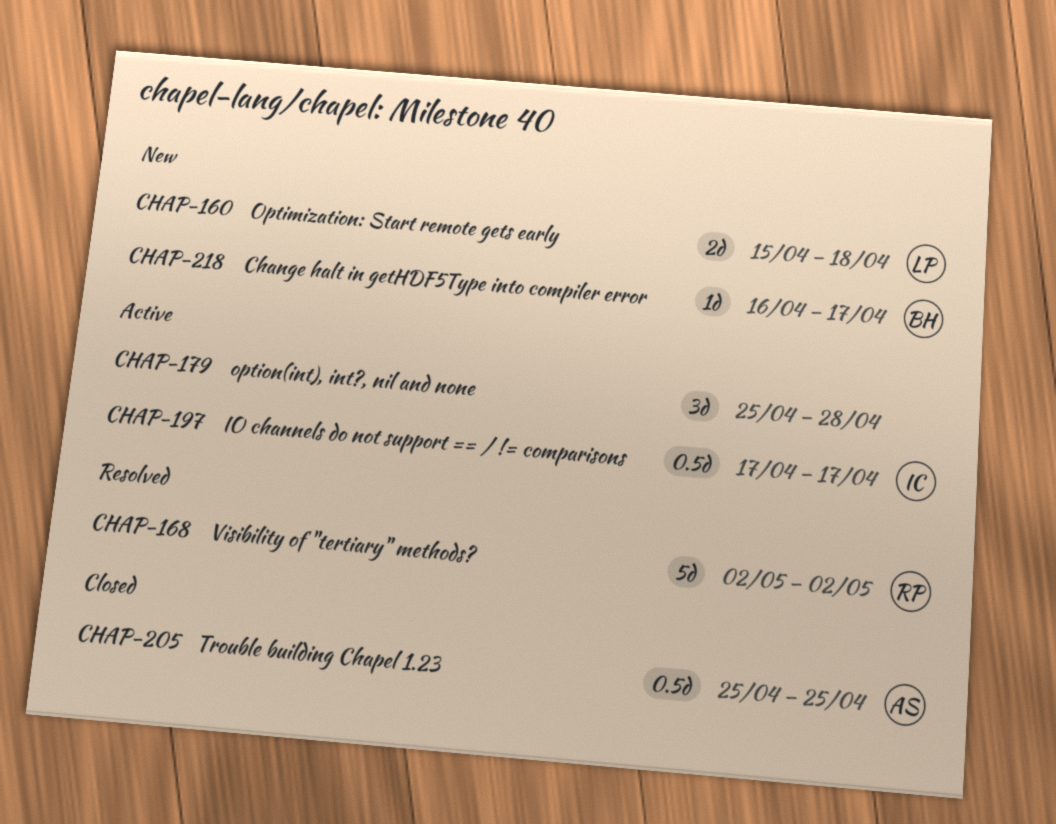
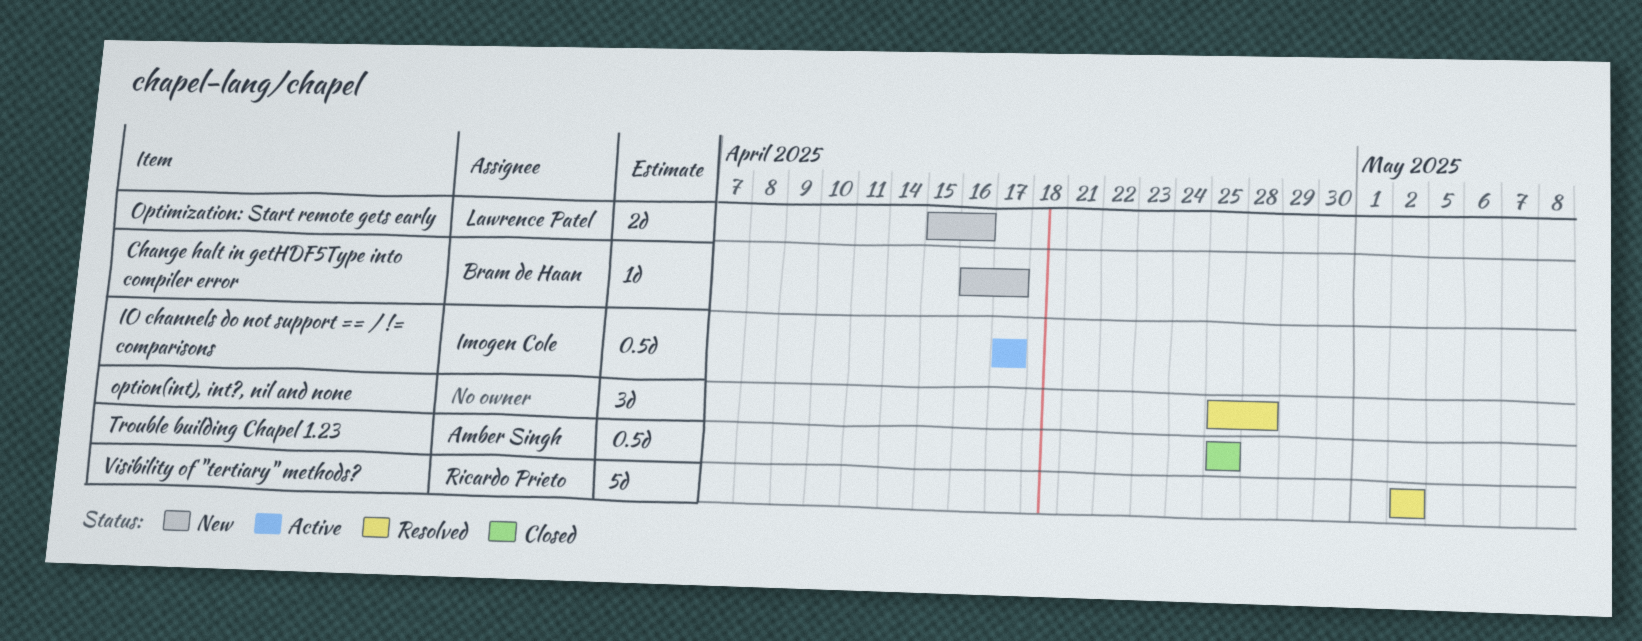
Optimization: Start remote gets early, due: Apr 18 -> Apr 16
option(int), int?, nil and none, status: Active -> Resolved

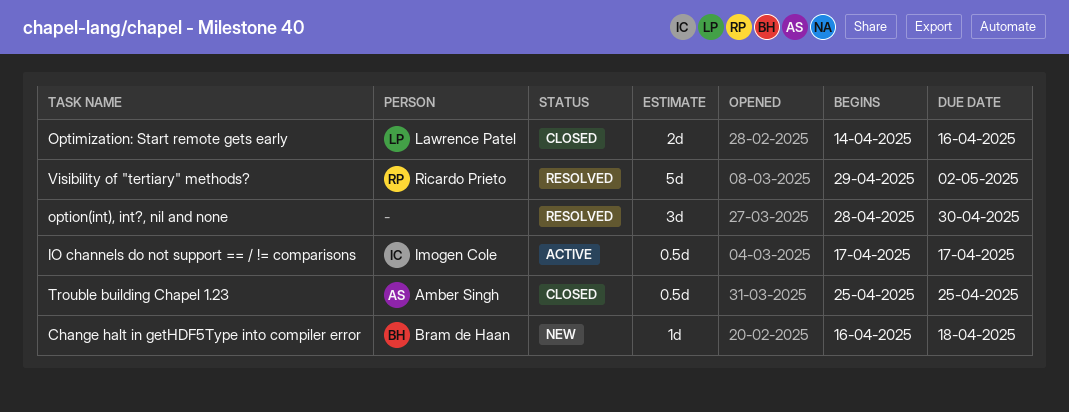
Change halt in getHDF5Type into compiler error, due: Apr 17 -> Apr 18
Optimization: Start remote gets early, status: New -> Closed
Optimization: Start remote gets early, start: Apr 15 -> Apr 14
option(int), int?, nil and none, start: Apr 25 -> Apr 28
option(int), int?, nil and none, due: Apr 28 -> Apr 30
Visibility of "tertiary" methods?, start: May 2 -> Apr 29

